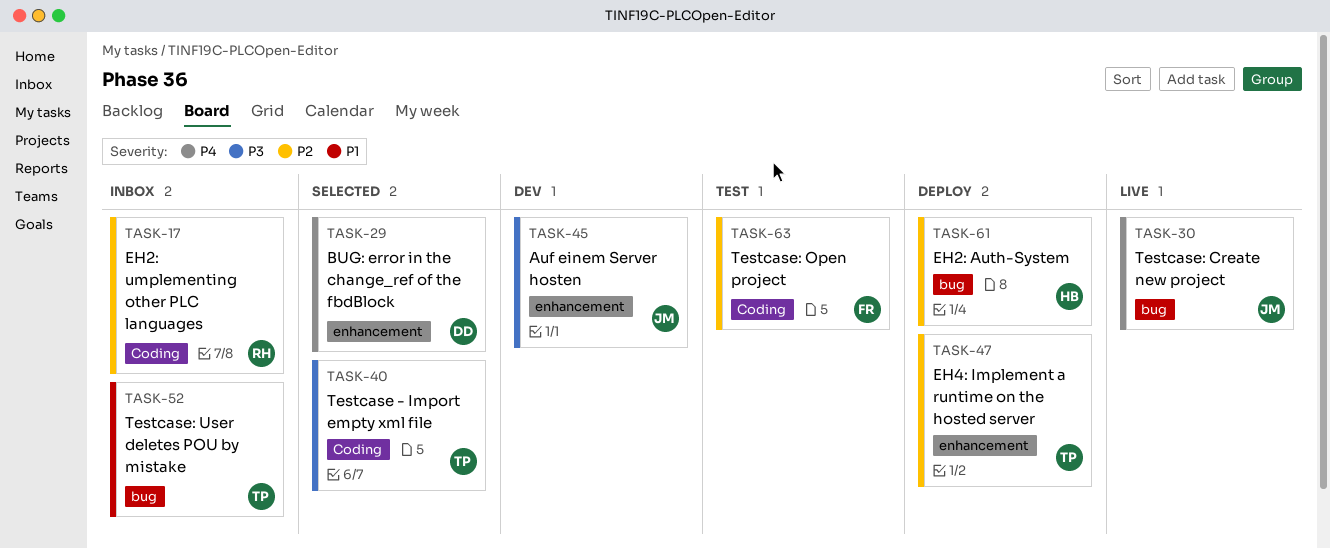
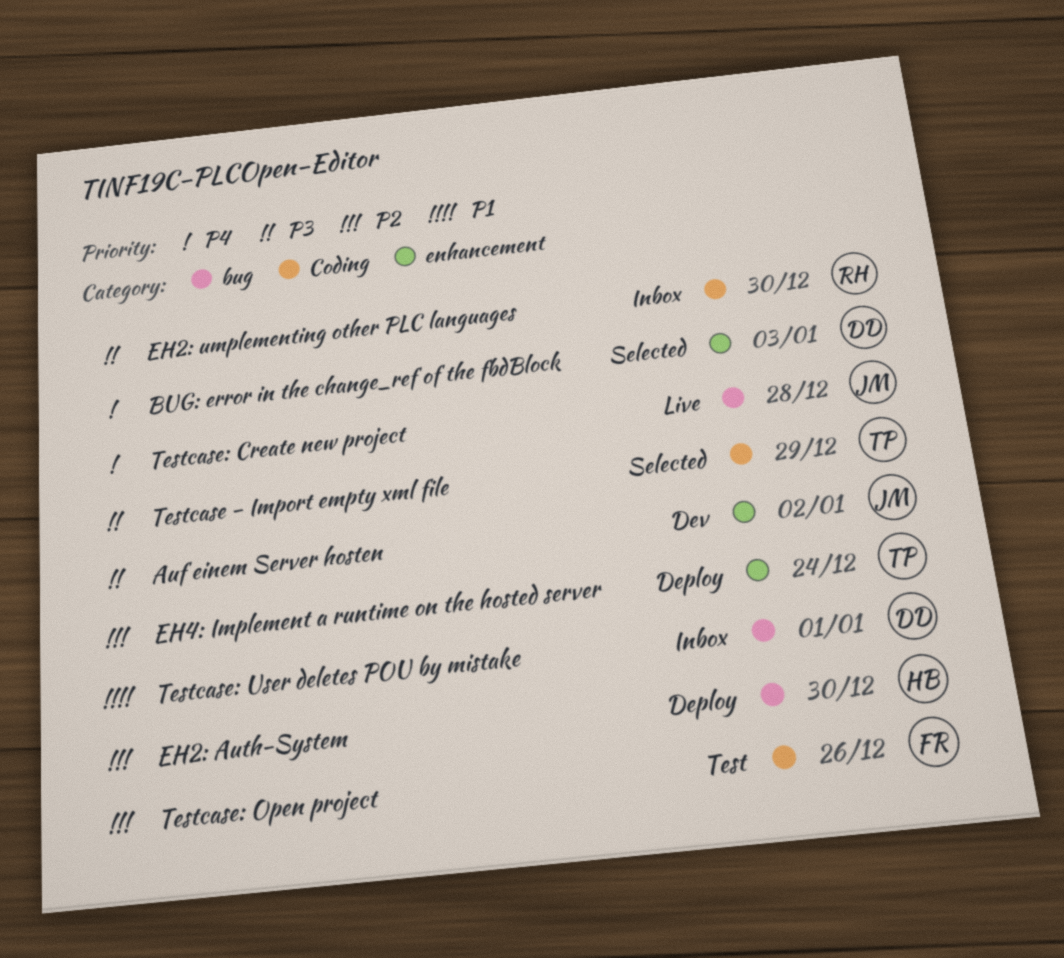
EH2: umplementing other PLC languages, priority: P2 -> P3
Testcase: User deletes POU by mistake, owner: TP -> DD

